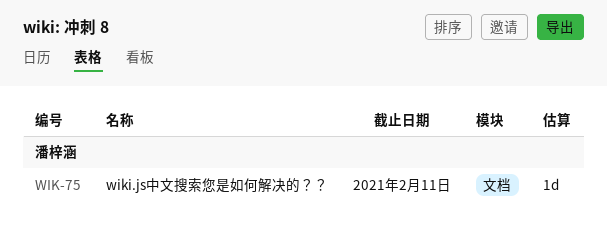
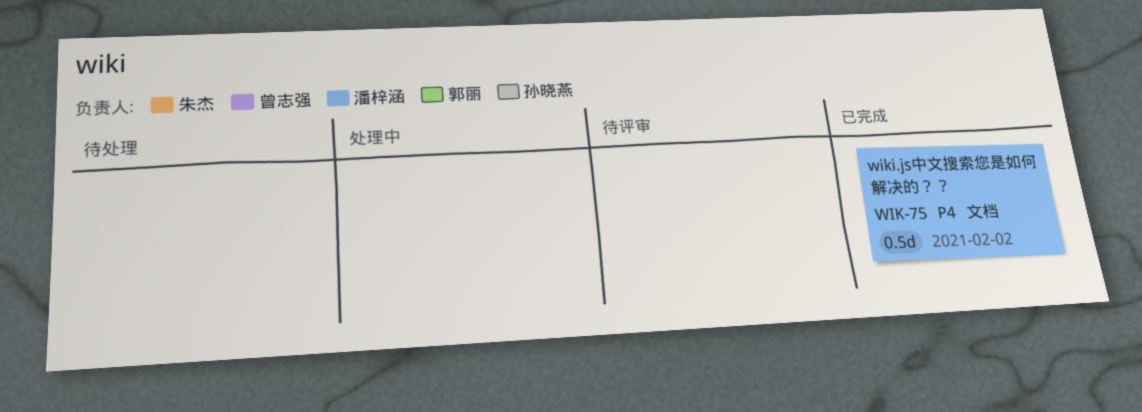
WIK-75, estimate: 1d -> 0.5d
WIK-75, due: Feb 11 -> Feb 2

